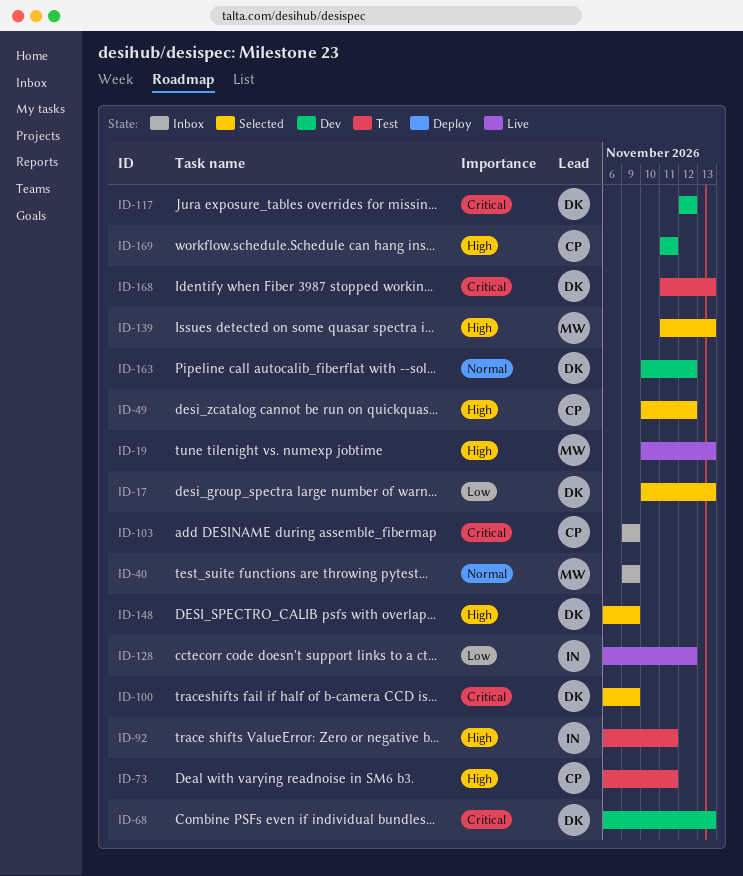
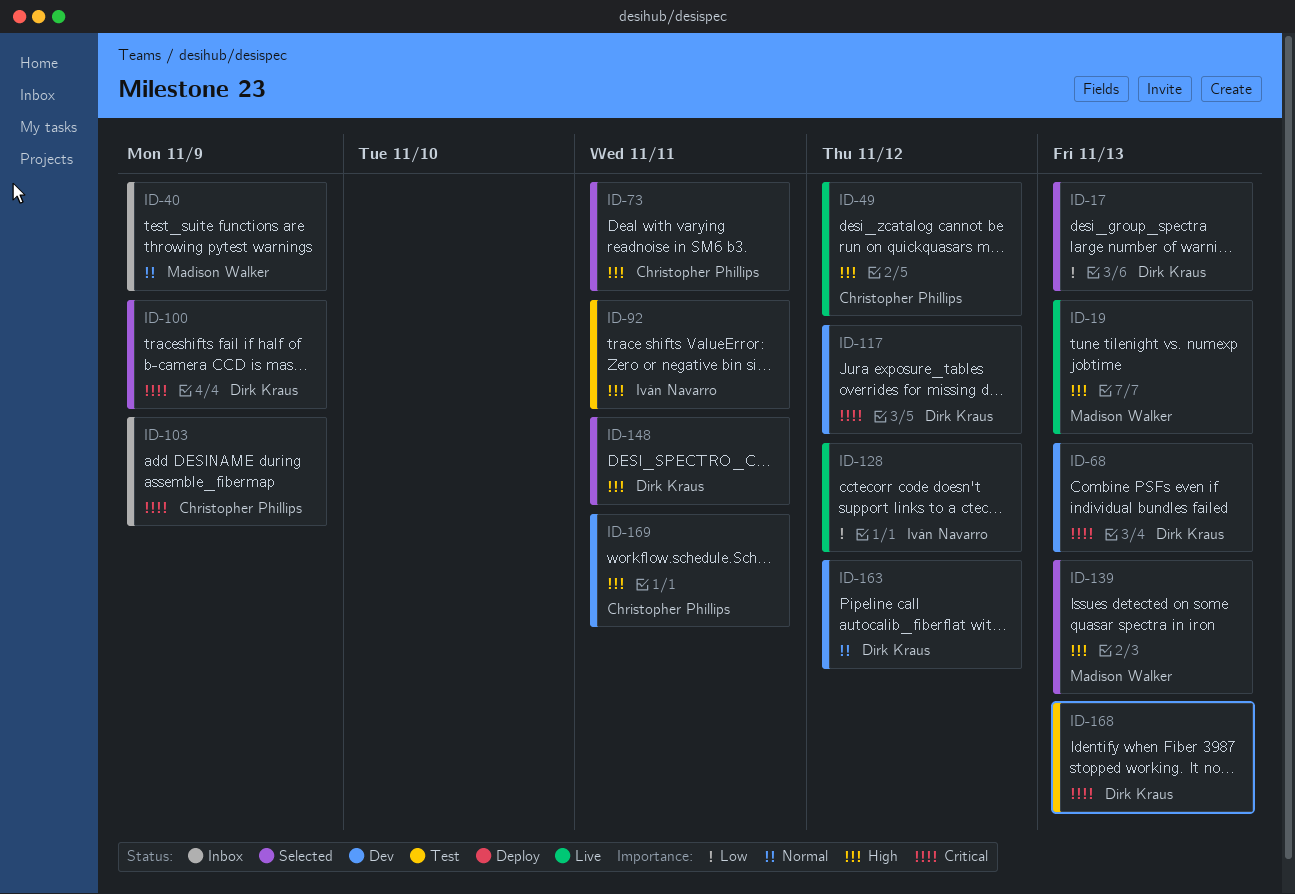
ID-49, status: Selected -> Live
ID-73, status: Test -> Selected
ID-148, due: Nov 9 -> Nov 11

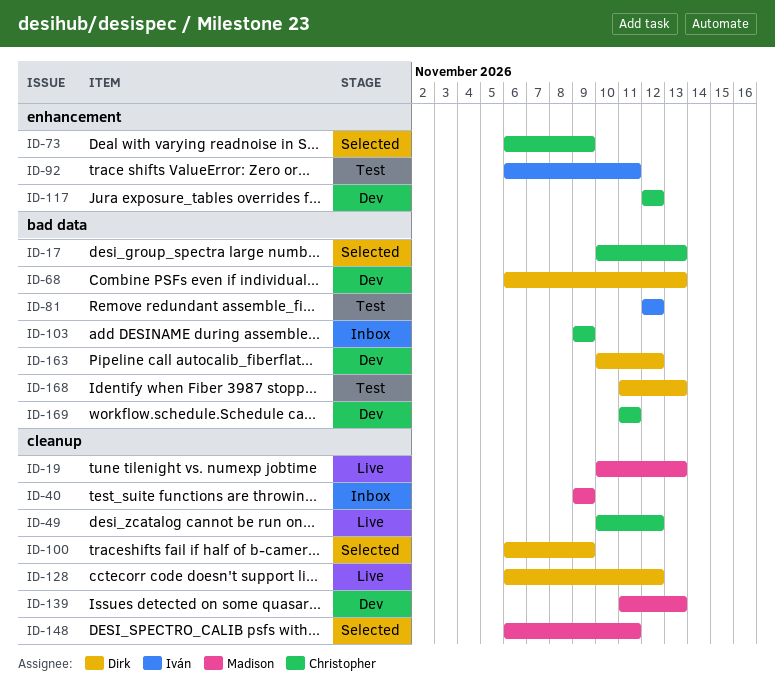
ID-17, owner: Dirk Kraus -> Christopher Phillips
ID-73, due: Nov 11 -> Nov 9
ID-81: none -> present
ID-117, owner: Dirk Kraus -> Christopher Phillips
ID-128, owner: Iván Navarro -> Dirk Kraus
ID-139, status: Selected -> Dev
ID-148, owner: Dirk Kraus -> Madison Walker

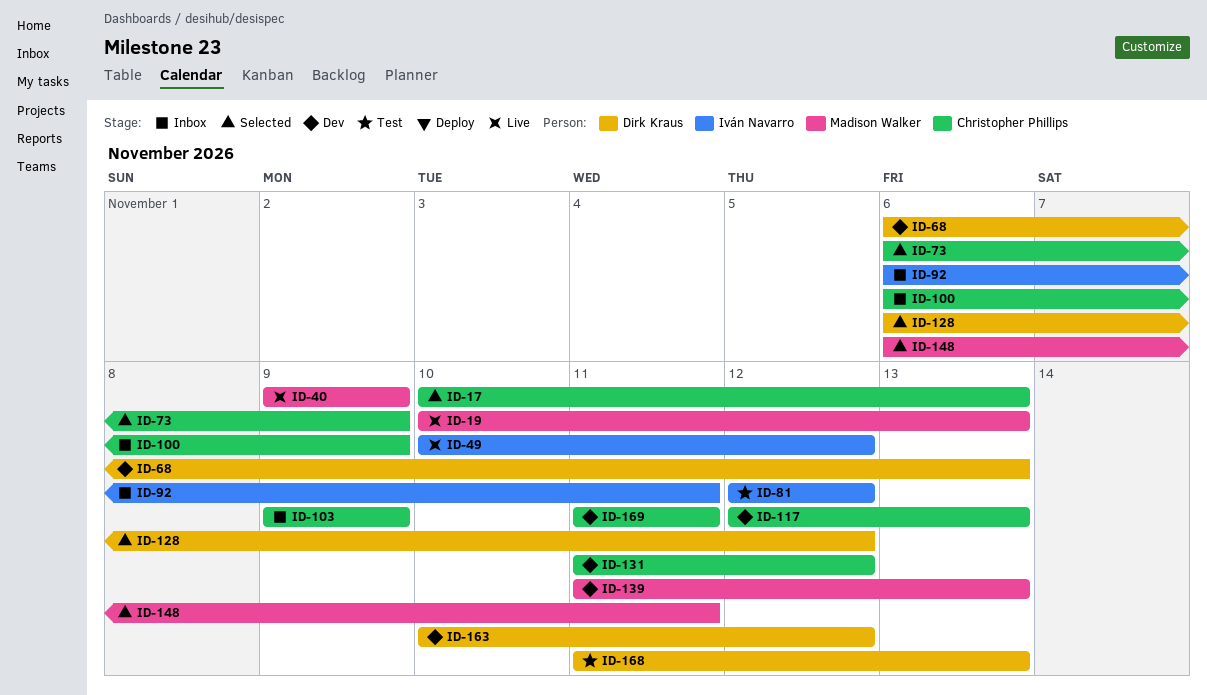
ID-40, status: Inbox -> Live
ID-49, owner: Christopher Phillips -> Iván Navarro
ID-92, status: Test -> Inbox
ID-100, status: Selected -> Inbox
ID-100, owner: Dirk Kraus -> Christopher Phillips
ID-117, due: Nov 12 -> Nov 13
ID-128, status: Live -> Selected
ID-131: none -> present

